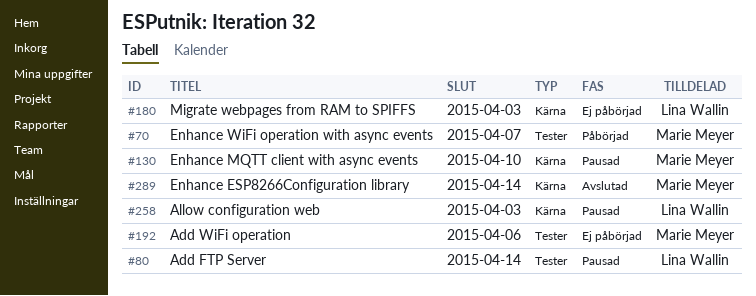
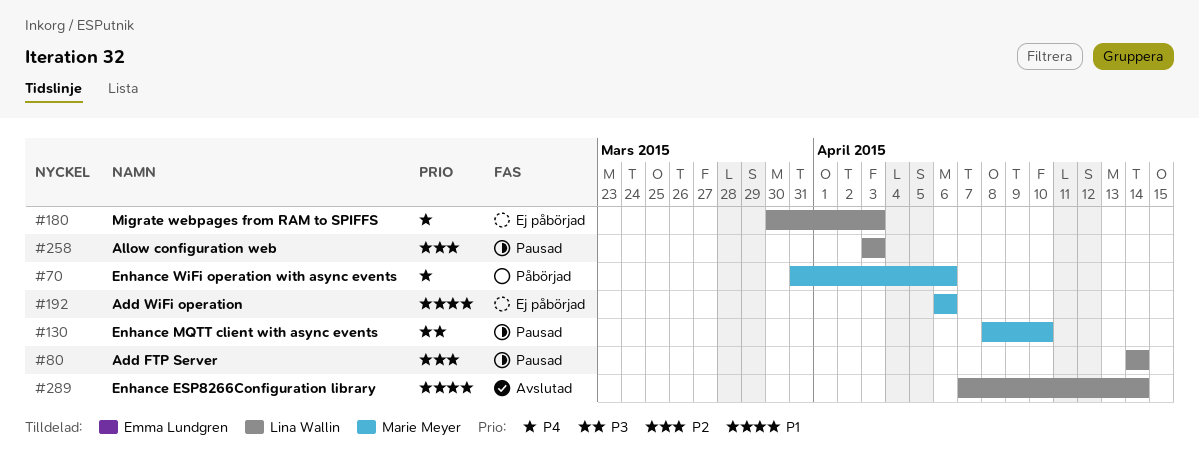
#70, due: Apr 7 -> Apr 6
#289, owner: Marie Meyer -> Lina Wallin

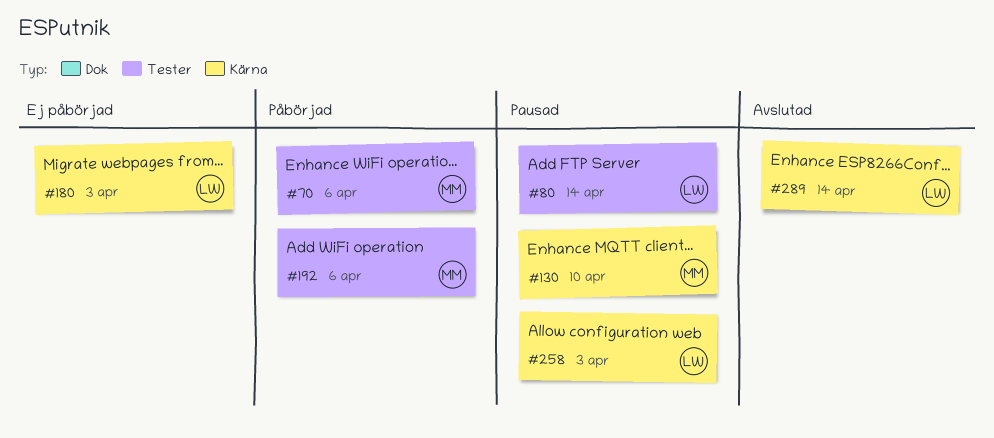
#192, status: Ej påbörjad -> Påbörjad

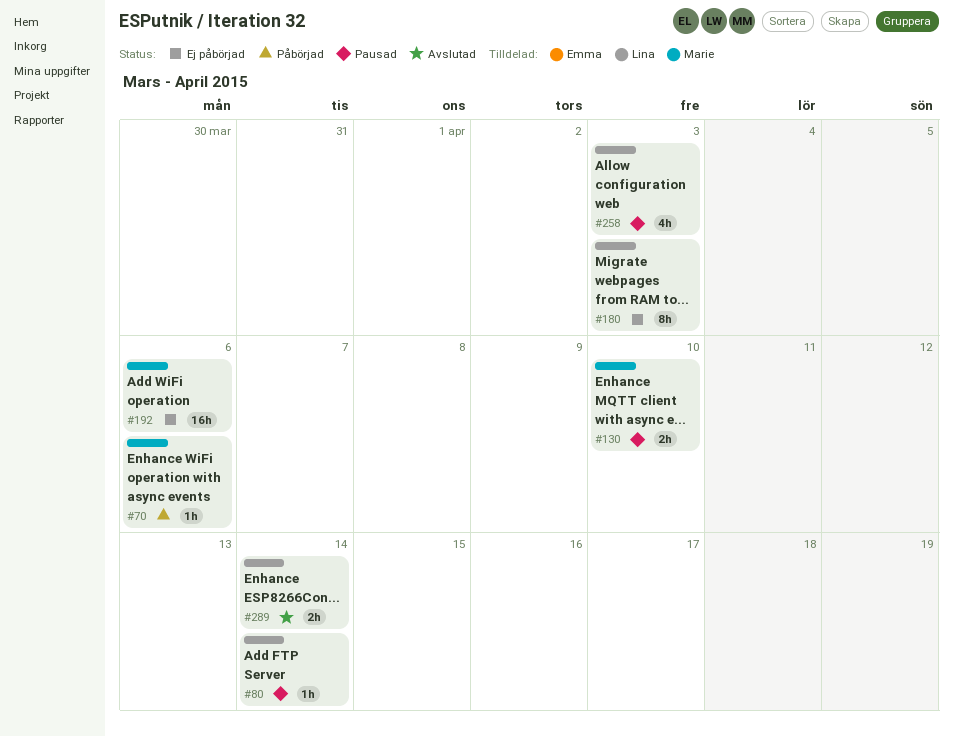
#192, status: Påbörjad -> Ej påbörjad

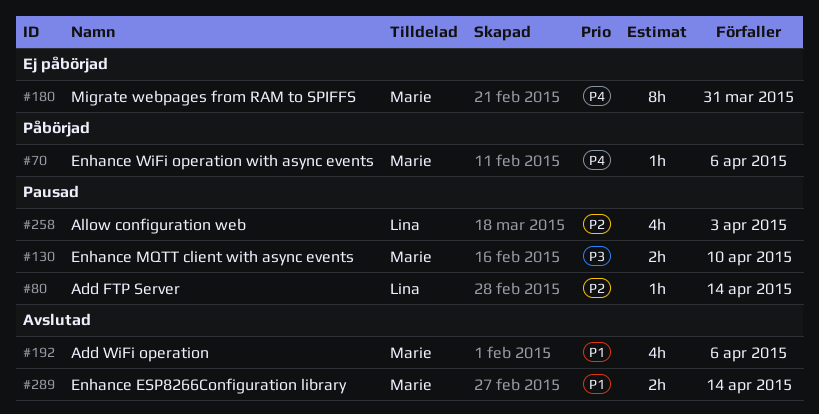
#180, owner: Lina -> Marie
#180, due: Apr 3 -> Mar 31
#192, status: Ej påbörjad -> Avslutad
#192, estimate: 16h -> 4h
#289, owner: Lina -> Marie

